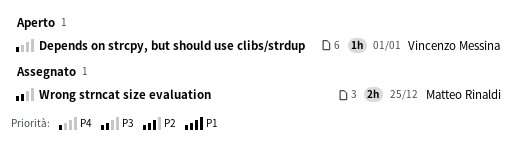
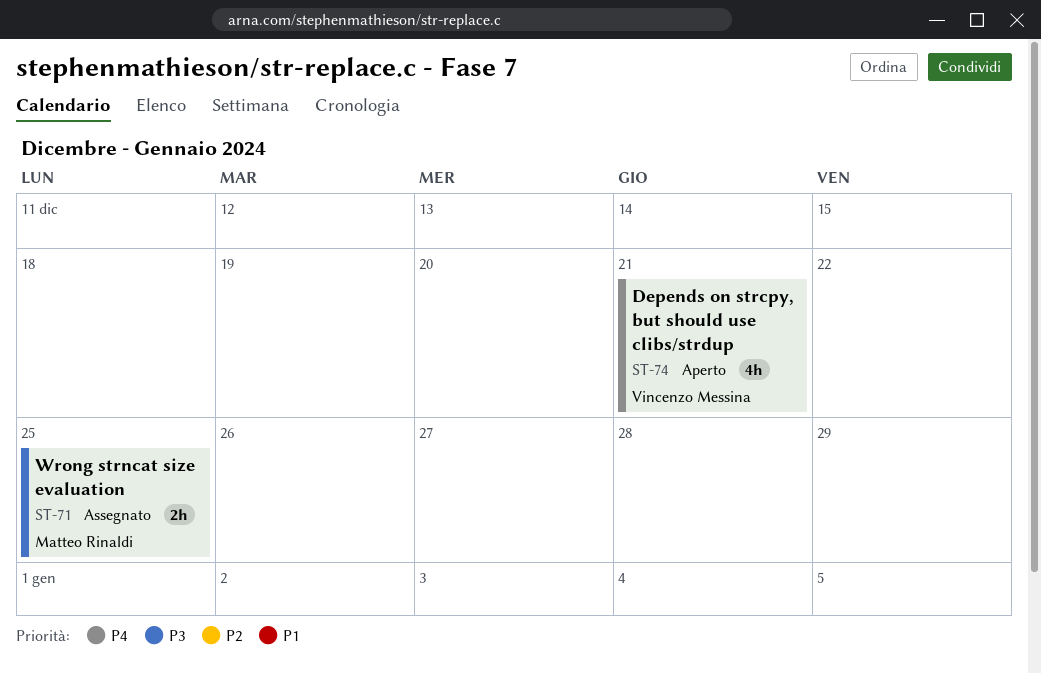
Depends on strcpy, but should use clibs/strdup, estimate: 1h -> 4h
Depends on strcpy, but should use clibs/strdup, due: Jan 1 -> Dec 21

